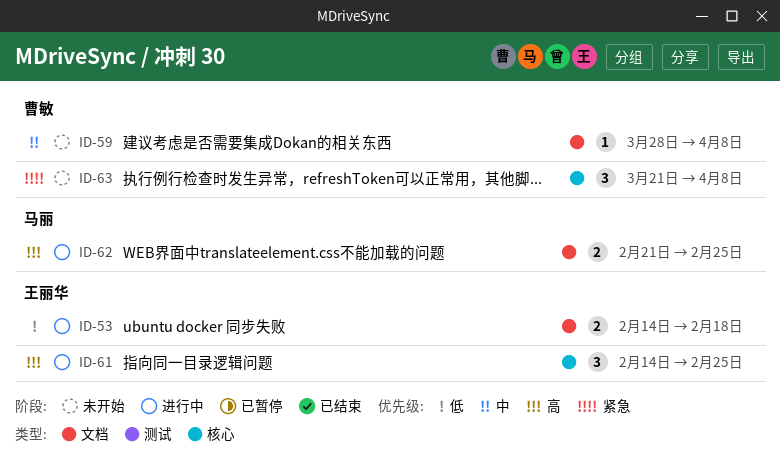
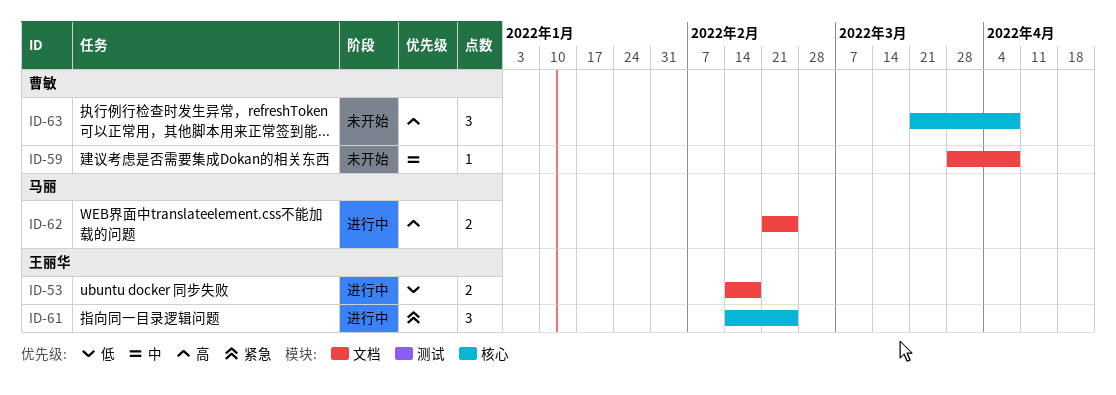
ID-61, priority: 高 -> 紧急
ID-63, priority: 紧急 -> 高

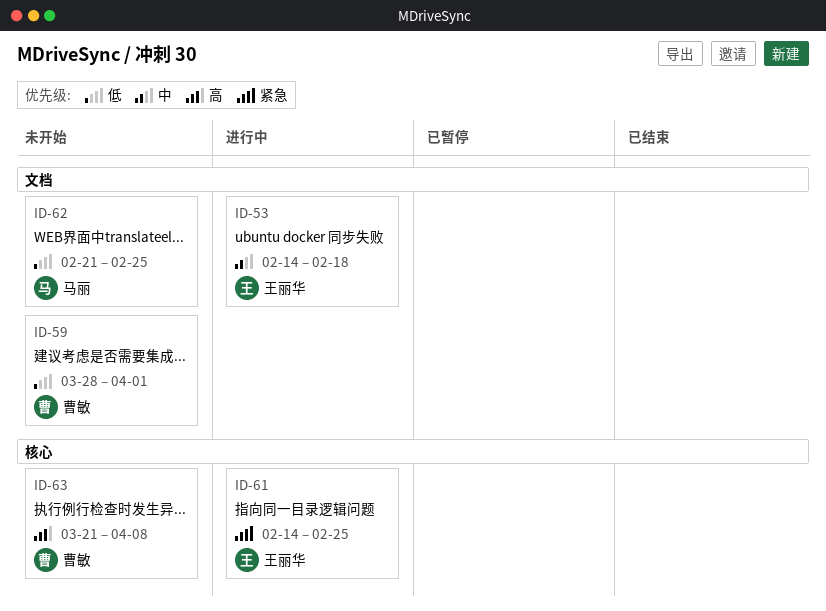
ID-53, priority: 低 -> 中
ID-59, priority: 中 -> 低
ID-59, due: Apr 8 -> Apr 1
ID-62, status: 进行中 -> 未开始
ID-62, priority: 高 -> 低

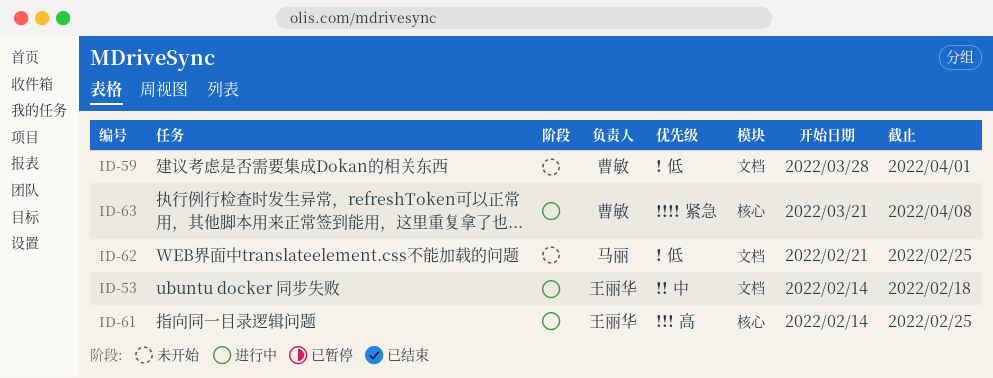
ID-61, priority: 紧急 -> 高
ID-63, status: 未开始 -> 进行中
ID-63, priority: 高 -> 紧急

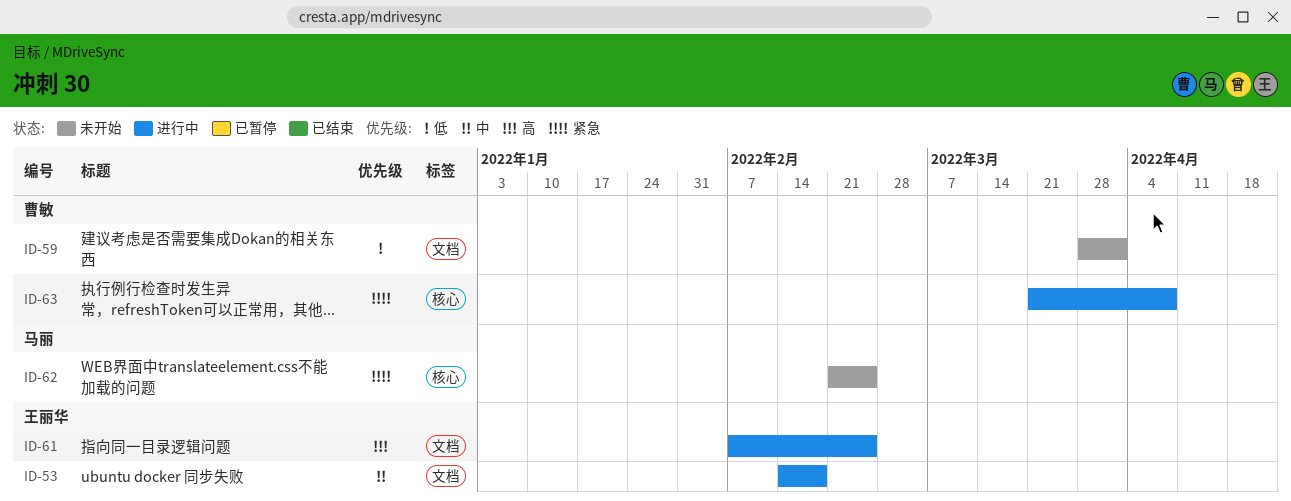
ID-61, label: 核心 -> 文档
ID-61, start: Feb 14 -> Feb 7
ID-62, priority: 低 -> 紧急
ID-62, label: 文档 -> 核心

